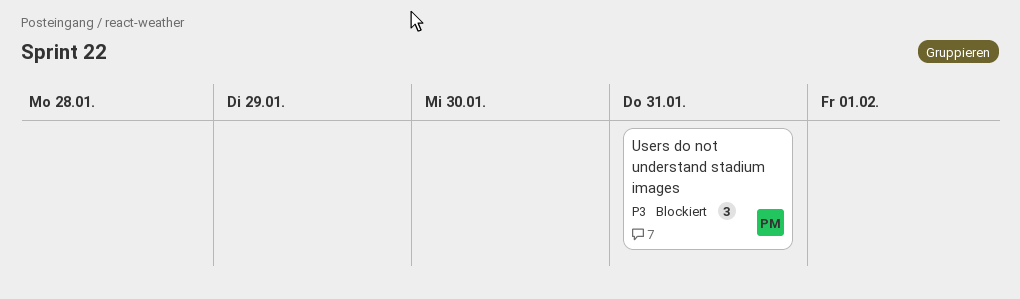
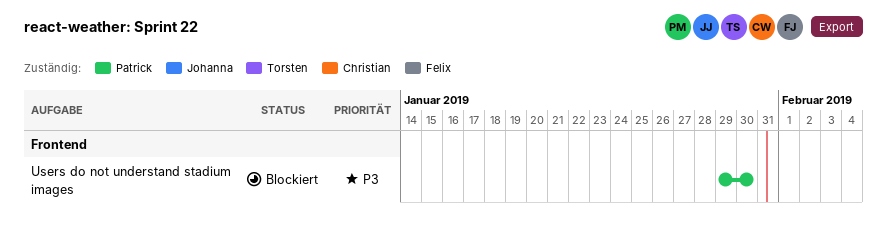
Users do not understand stadium images, due: Jan 31 -> Jan 30

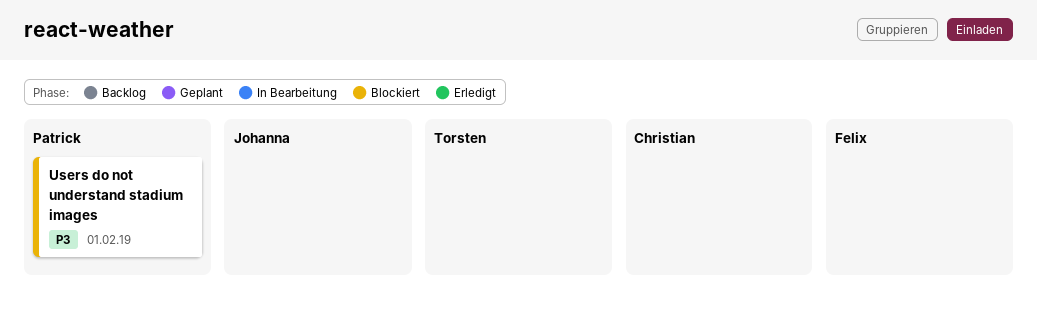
Users do not understand stadium images, due: Jan 30 -> Feb 1

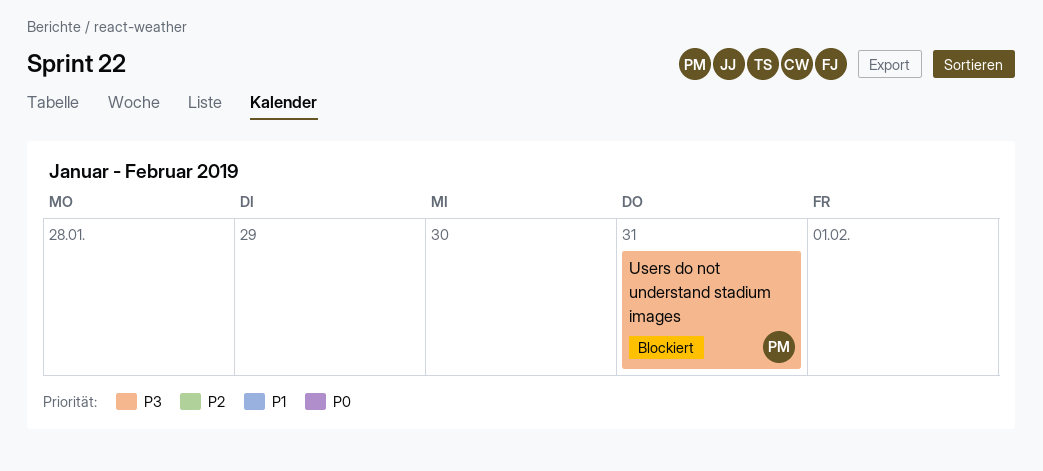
Users do not understand stadium images, due: Feb 1 -> Jan 31

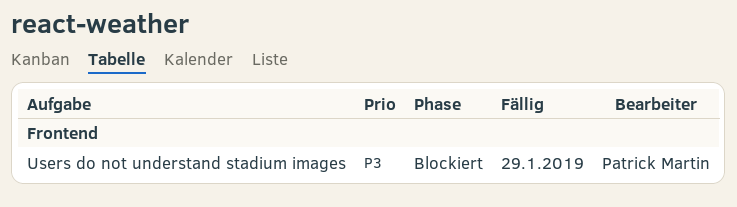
Users do not understand stadium images, due: Jan 31 -> Jan 29

